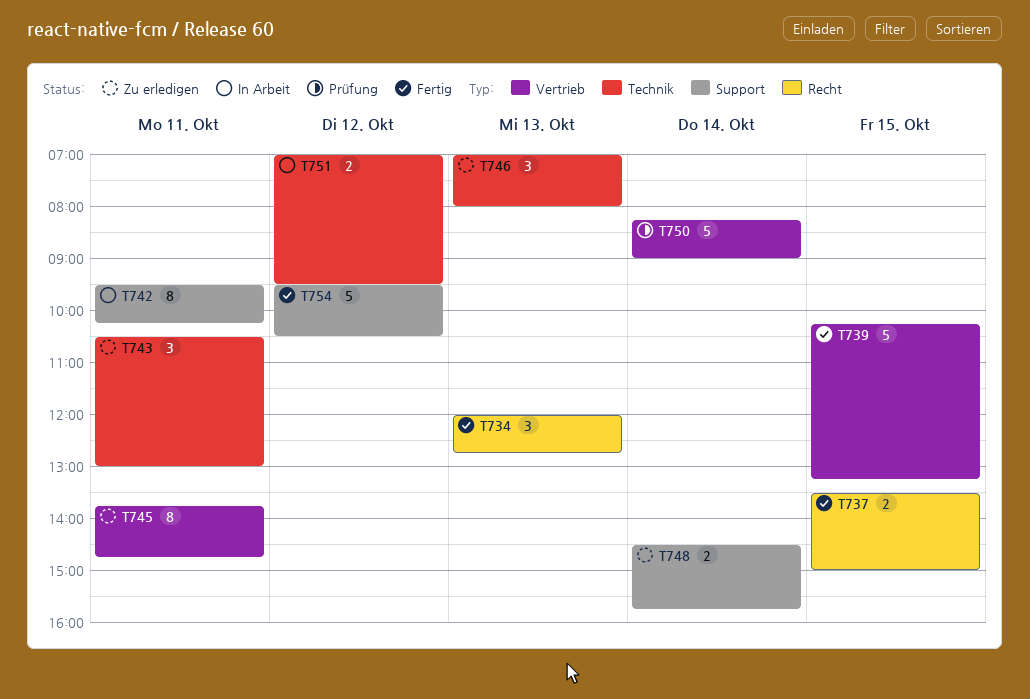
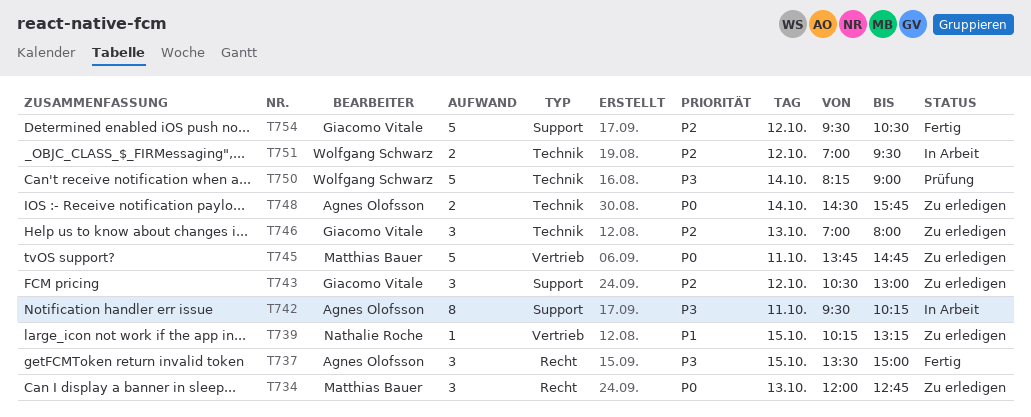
T734, status: Fertig -> Zu erledigen
T737, estimate: 2 -> 3
T739, status: Fertig -> Zu erledigen
T739, estimate: 5 -> 1
T743, label: Technik -> Support
T743, day: Oct 11 -> Oct 12
T745, estimate: 8 -> 5
T748, label: Support -> Technik
T750, label: Vertrieb -> Technik

